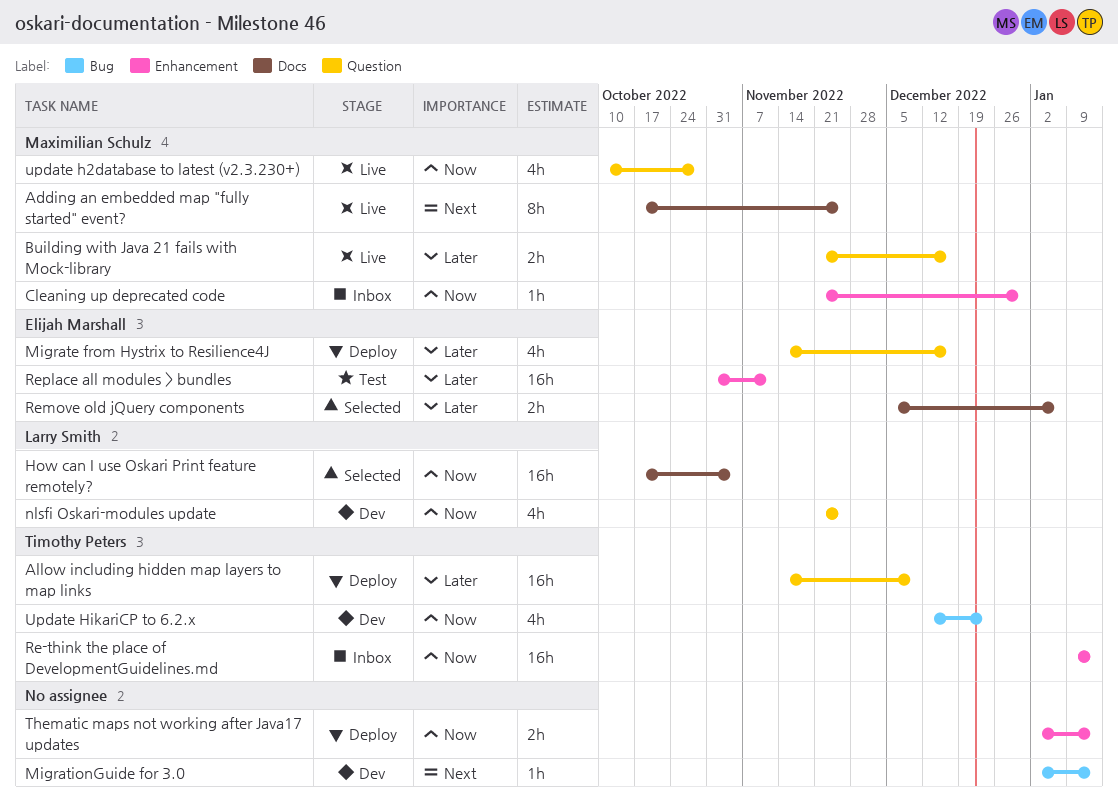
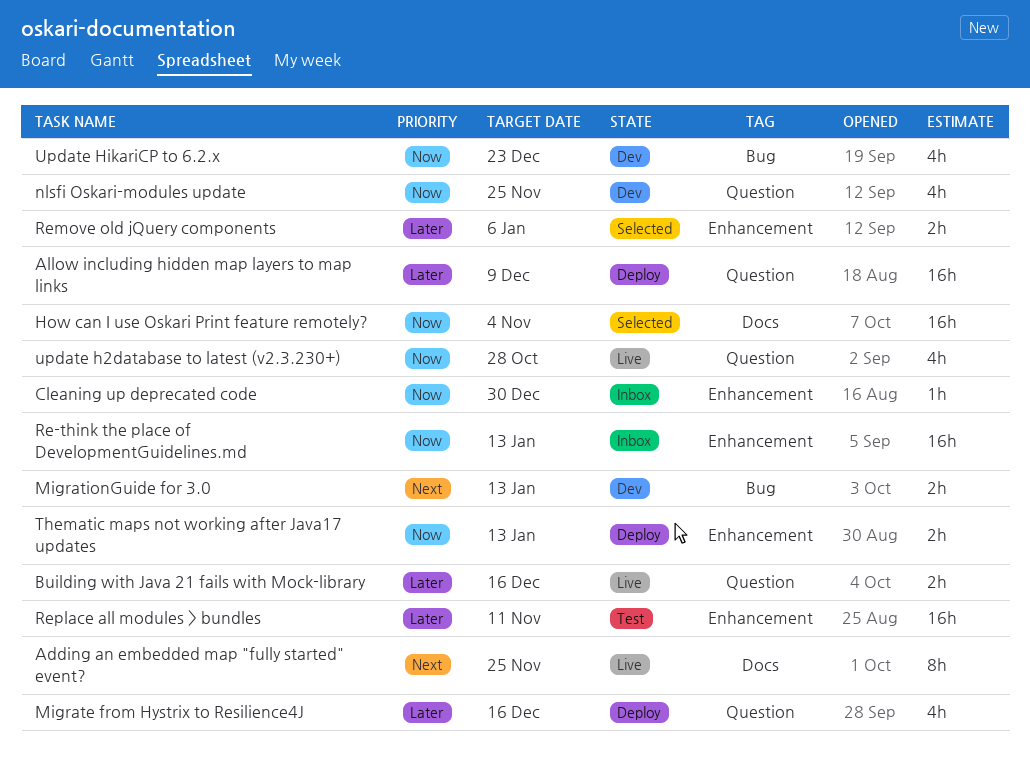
MigrationGuide for 3.0, estimate: 1h -> 2h
Remove old jQuery components, label: Docs -> Enhancement

